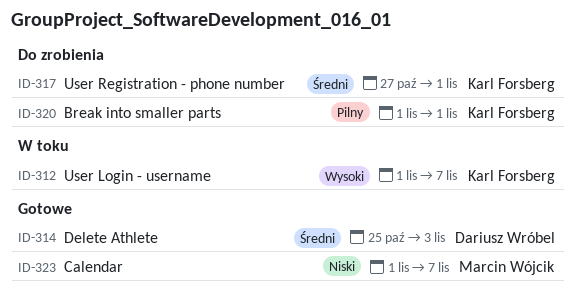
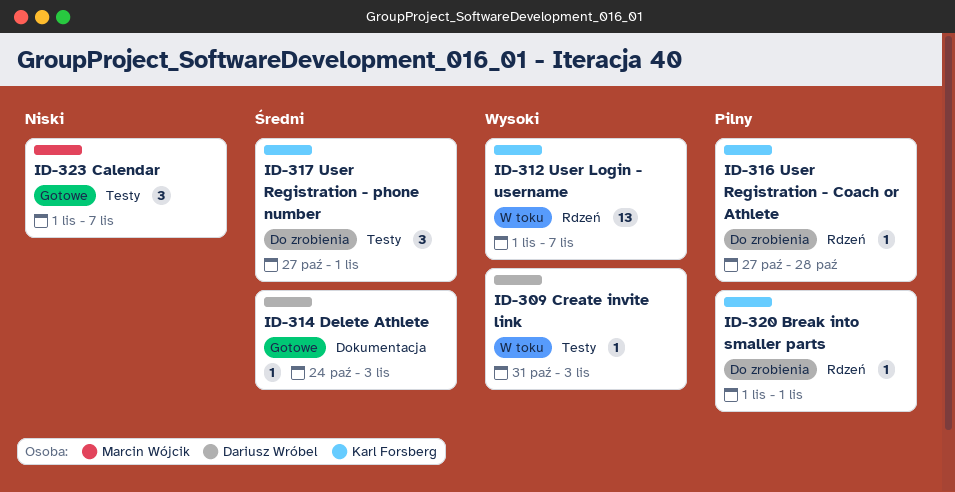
ID-309: none -> present
ID-314, start: Oct 25 -> Oct 24
ID-316: none -> present

